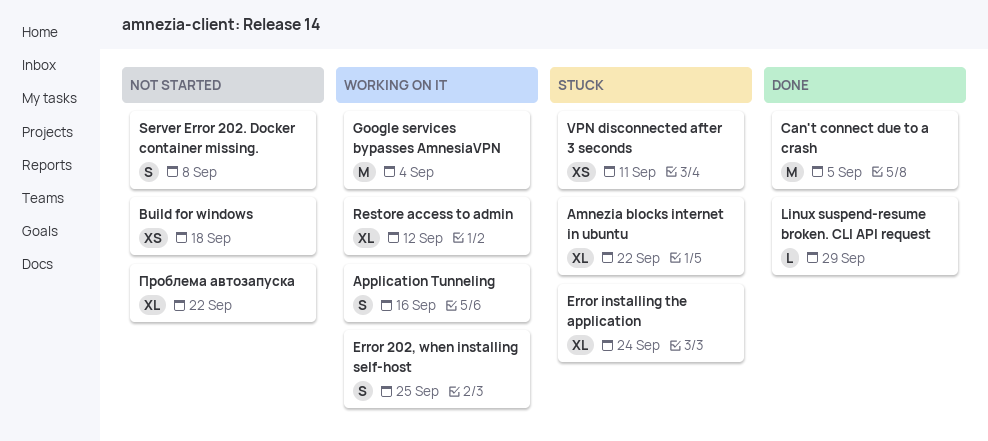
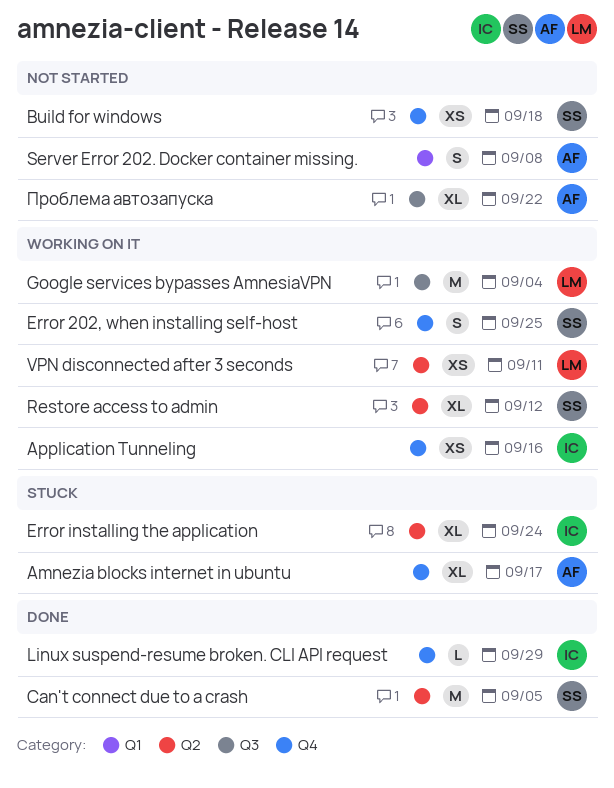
Amnezia blocks internet in ubuntu, due: Sep 22 -> Sep 17
Application Tunneling, estimate: S -> XS
VPN disconnected after 3 seconds, status: Stuck -> Working on it

